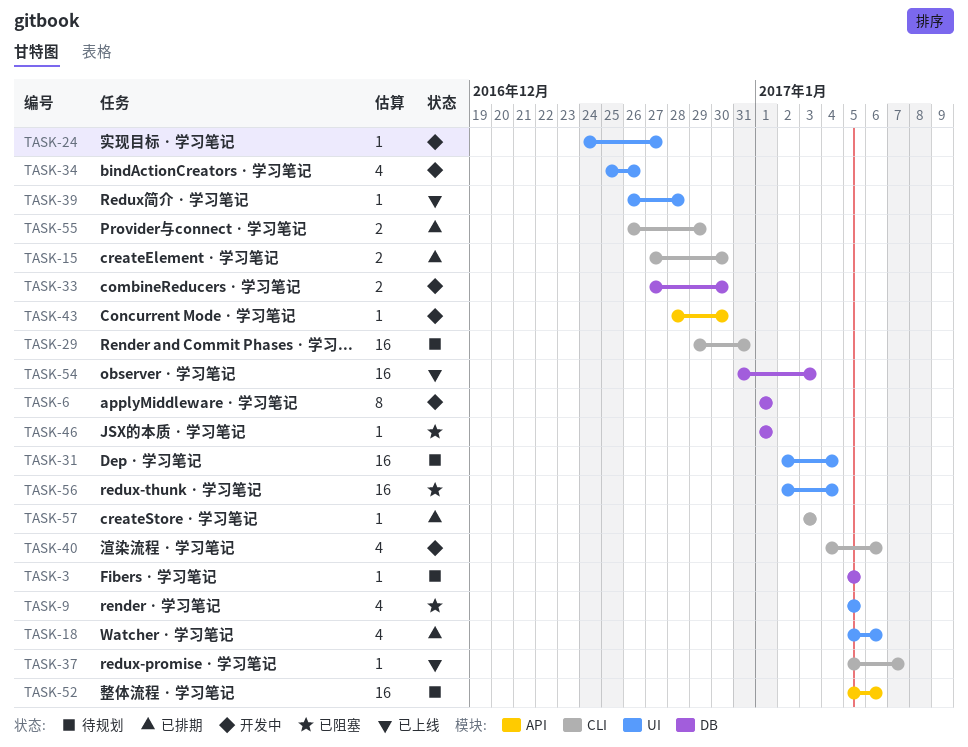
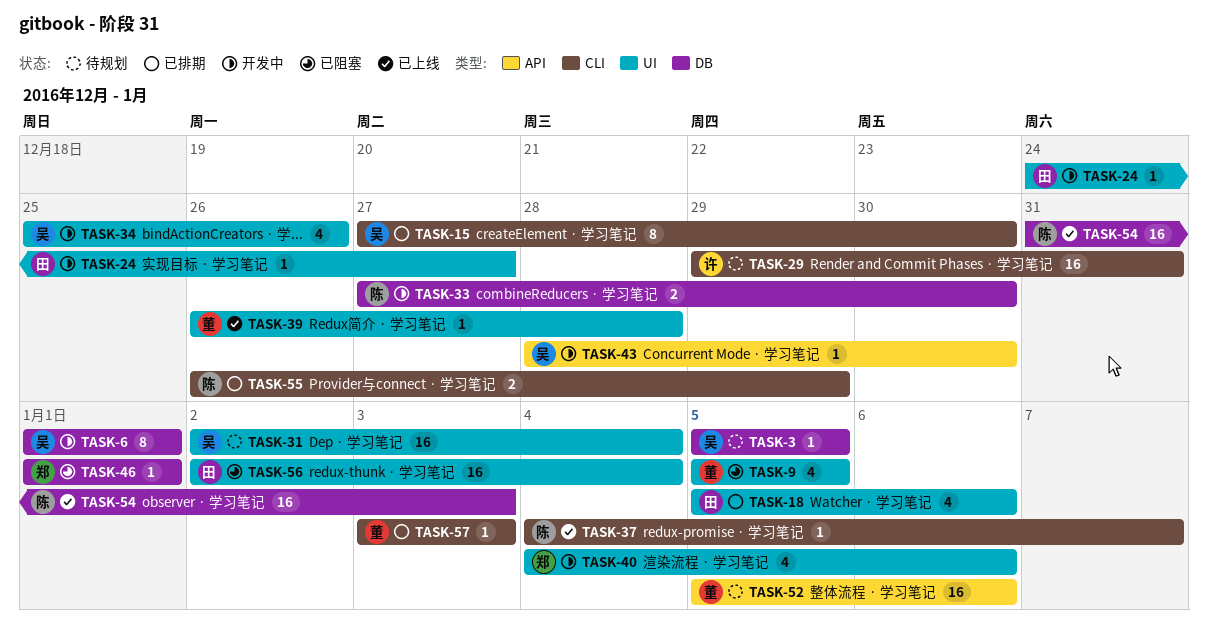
TASK-15, estimate: 2 -> 8
TASK-37, start: Jan 5 -> Jan 4
TASK-40, label: CLI -> UI

